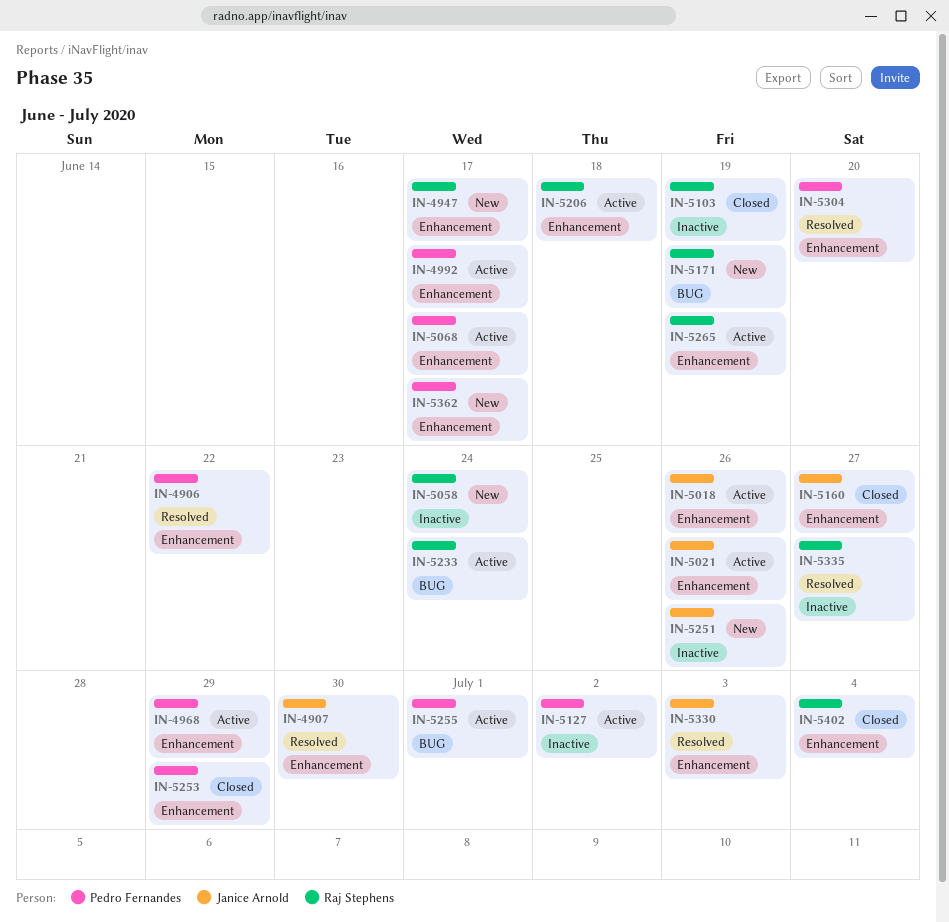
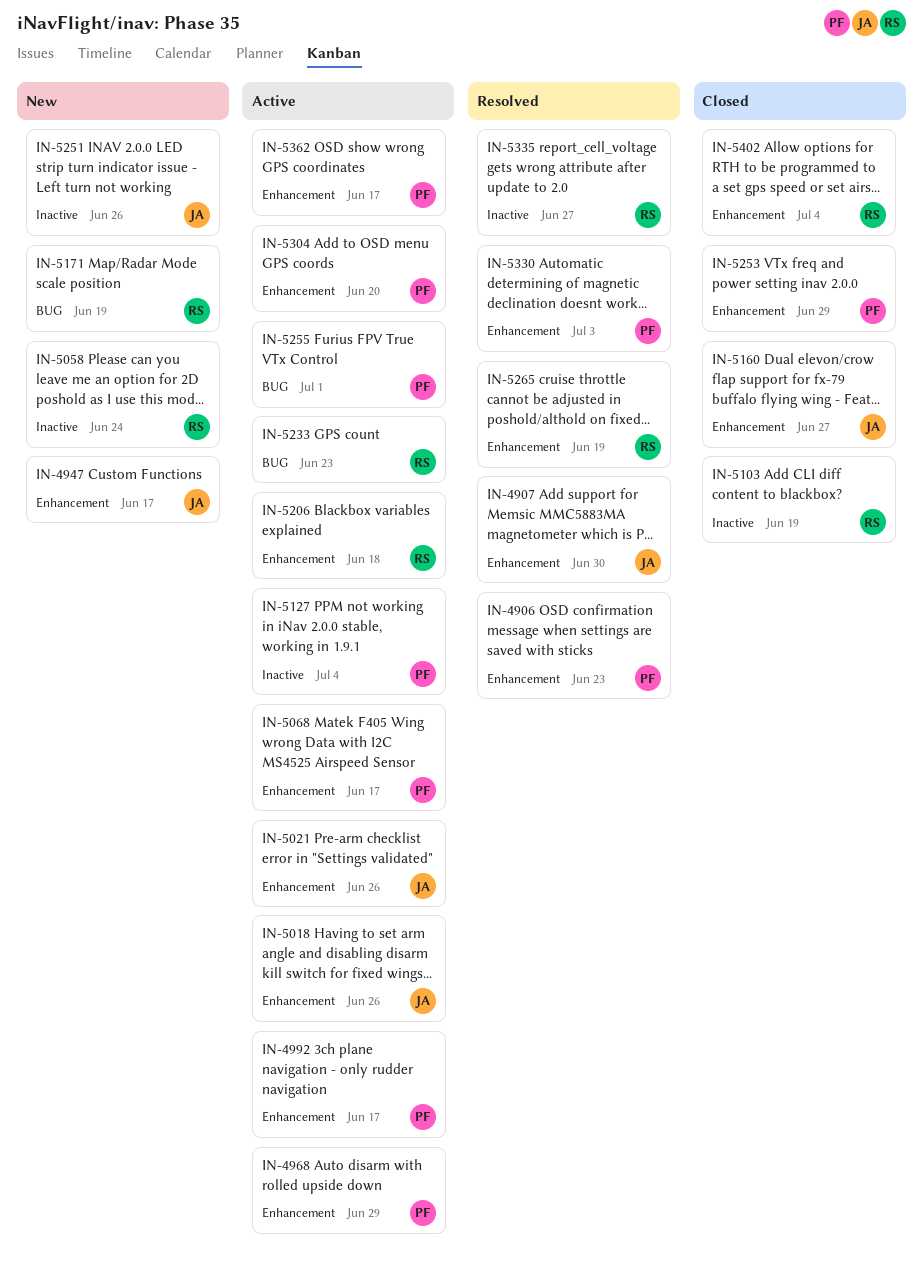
IN-4906, due: Jun 22 -> Jun 23
IN-4947, owner: Raj Stephens -> Janice Arnold
IN-5127, due: Jul 2 -> Jul 4
IN-5233, due: Jun 24 -> Jun 23
IN-5265, status: Active -> Resolved
IN-5304, status: Resolved -> Active
IN-5330, owner: Janice Arnold -> Pedro Fernandes
IN-5362, status: New -> Active

